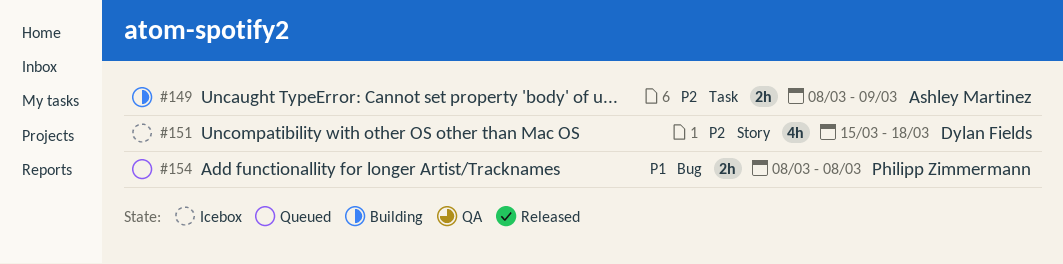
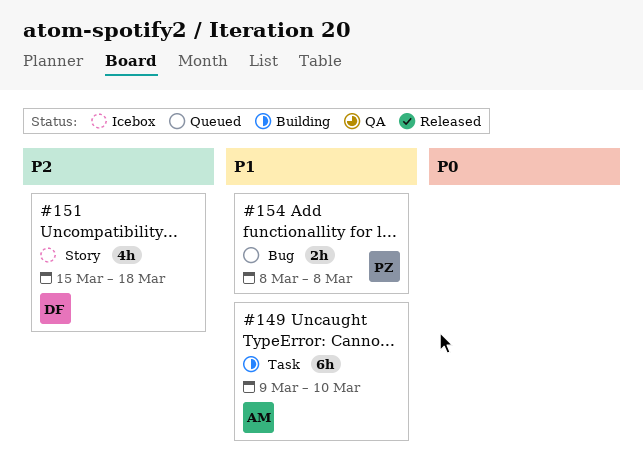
#149, priority: P2 -> P1
#149, estimate: 2h -> 6h
#149, start: Mar 8 -> Mar 9
#149, due: Mar 9 -> Mar 10

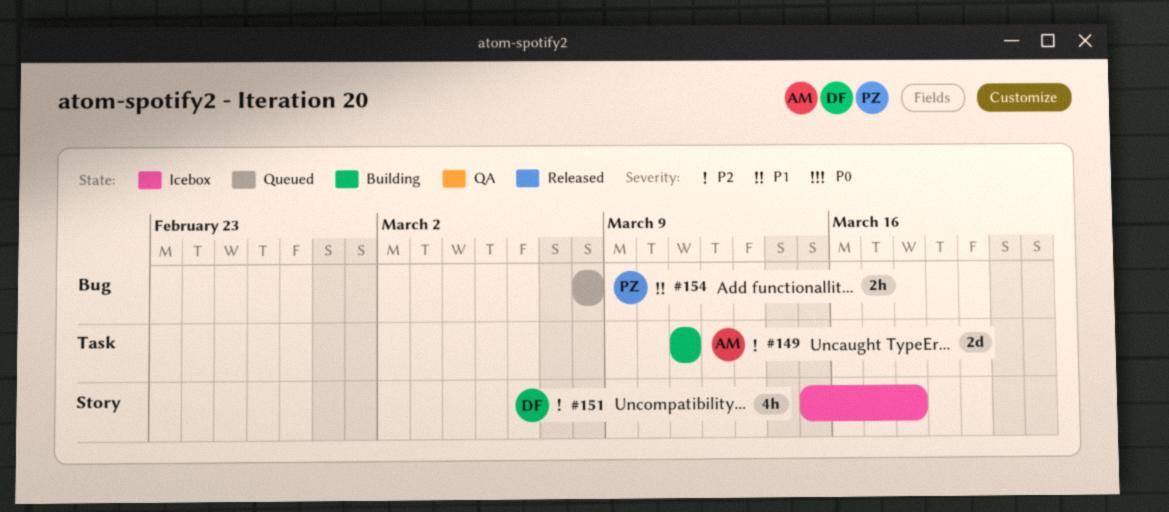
#149, priority: P1 -> P2
#149, estimate: 6h -> 2d
#149, start: Mar 9 -> Mar 11
#149, due: Mar 10 -> Mar 11

